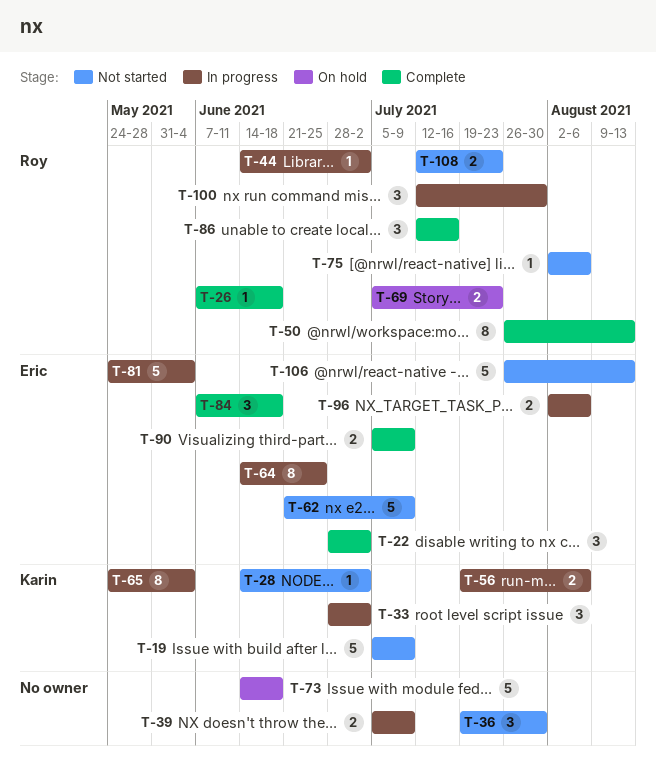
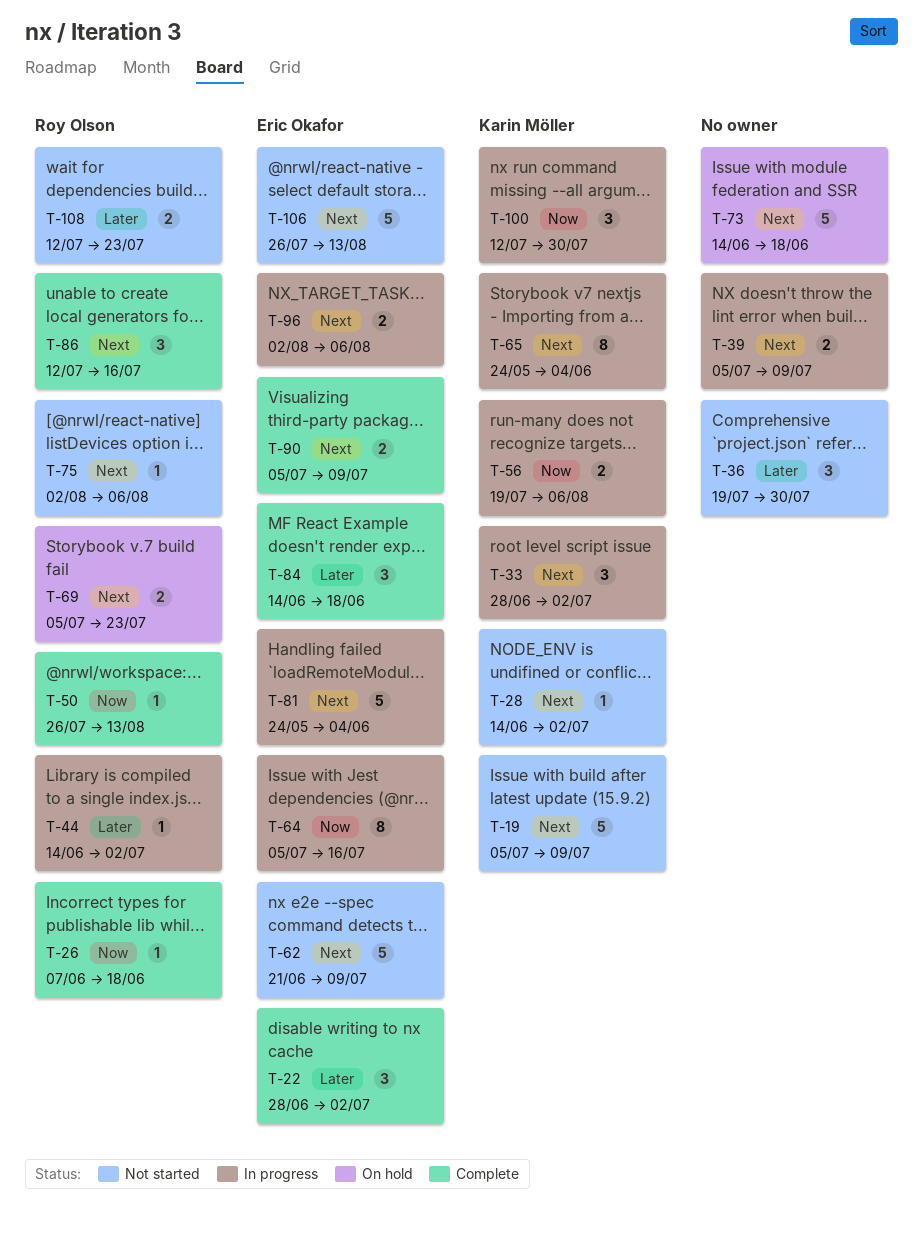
T-50, estimate: 8 -> 1
T-64, start: Jun 14 -> Jul 5
T-64, due: Jun 25 -> Jul 16
T-84, start: Jun 7 -> Jun 14
T-100, owner: Roy Olson -> Karin Möller

